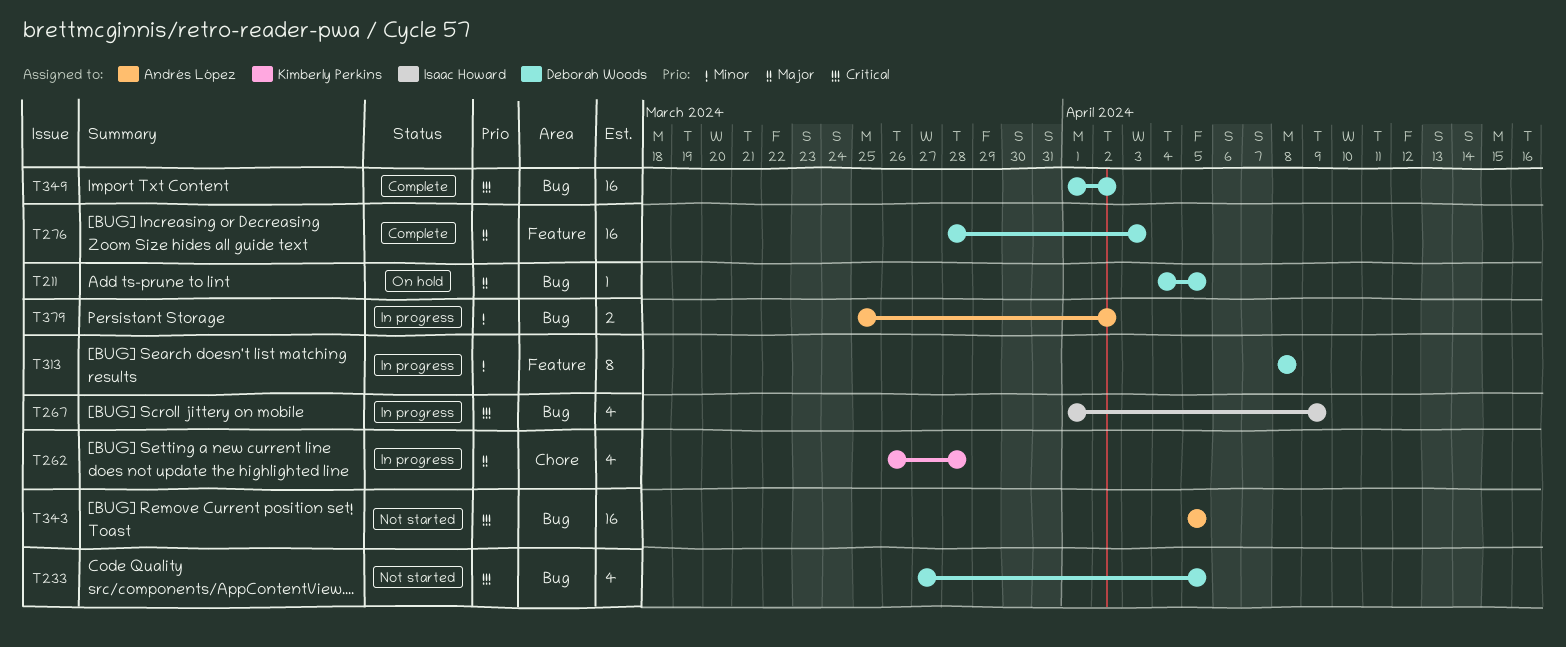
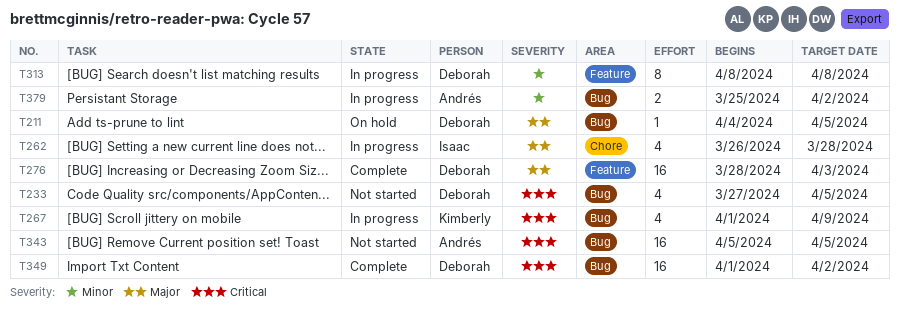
T262, owner: Kimberly Perkins -> Isaac Howard
T267, owner: Isaac Howard -> Kimberly Perkins

